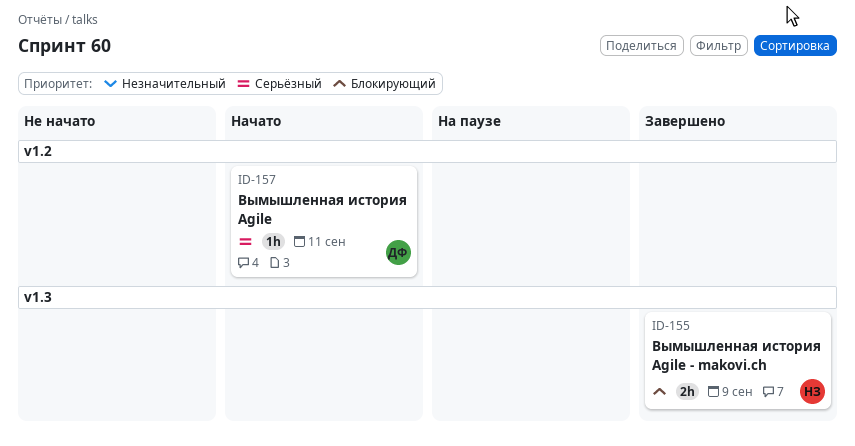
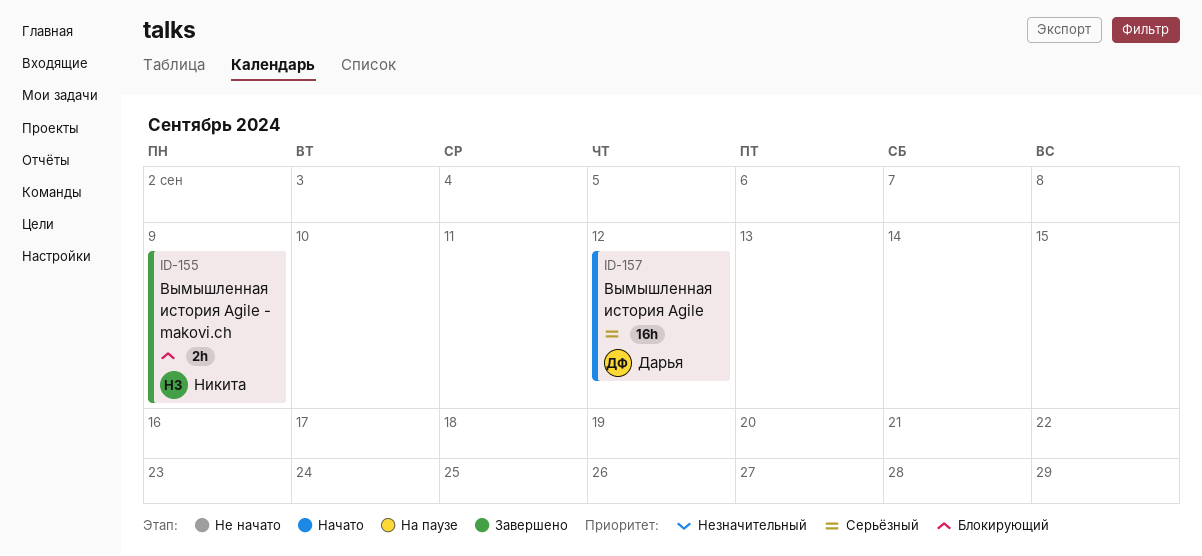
ID-157, estimate: 1h -> 16h
ID-157, due: Sep 11 -> Sep 12

